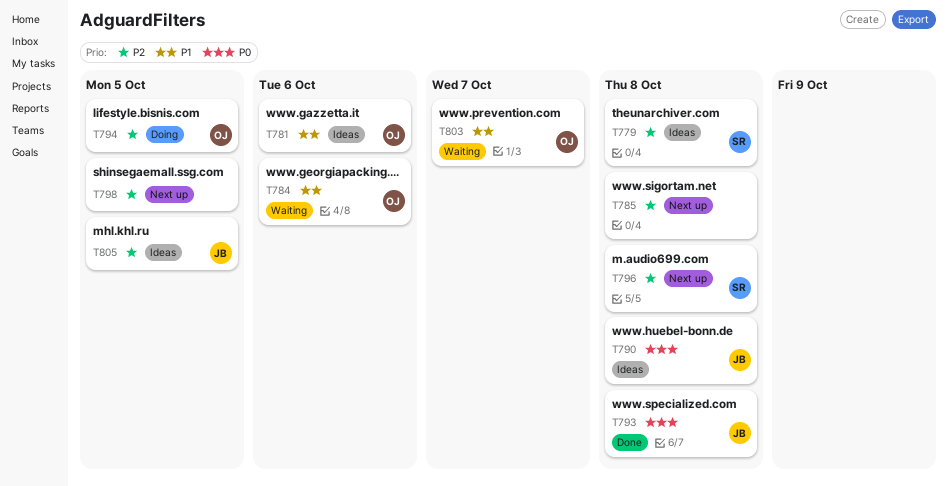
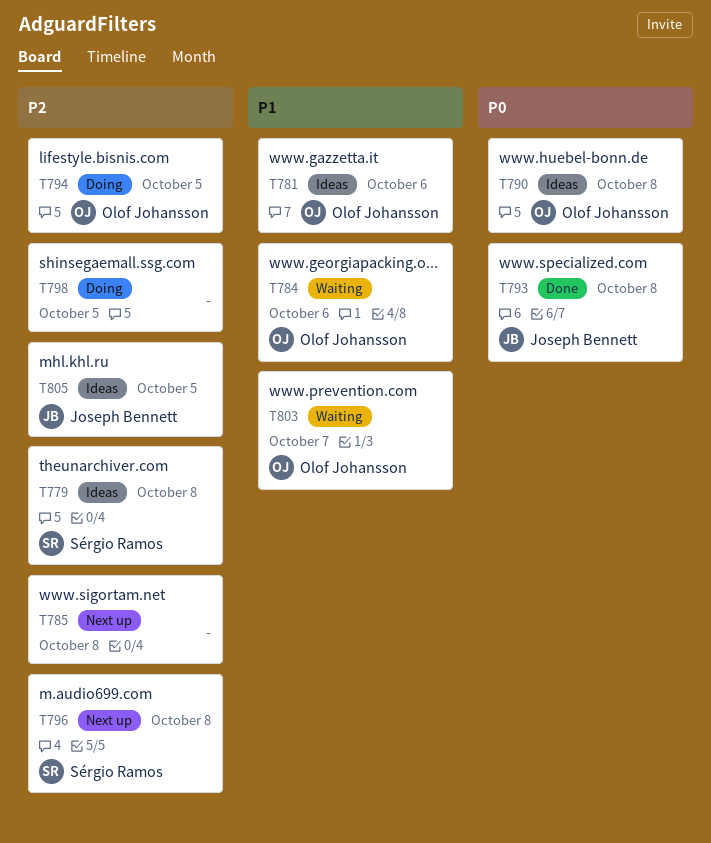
T790, owner: Joseph Bennett -> Olof Johansson
T798, status: Next up -> Doing

